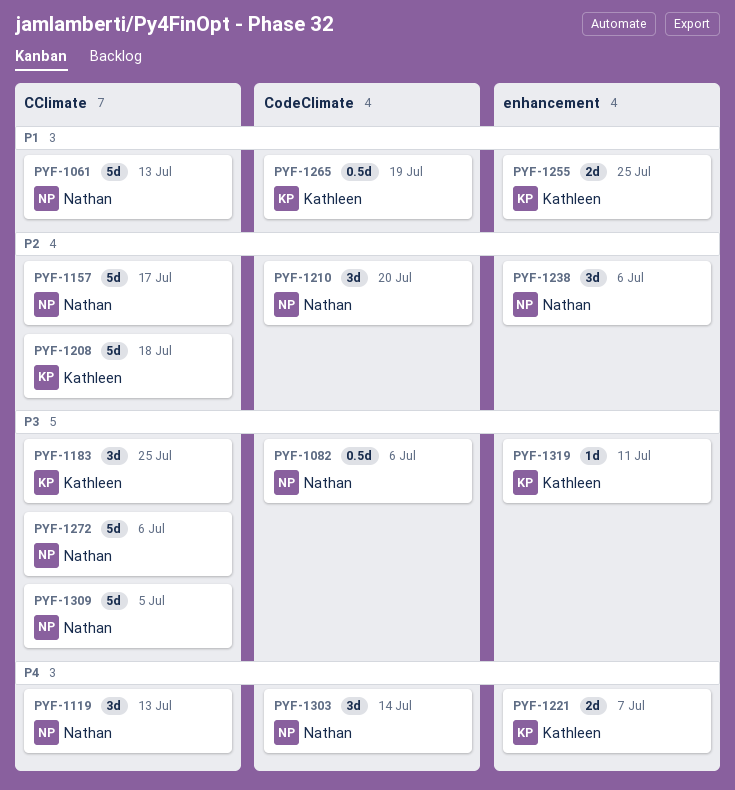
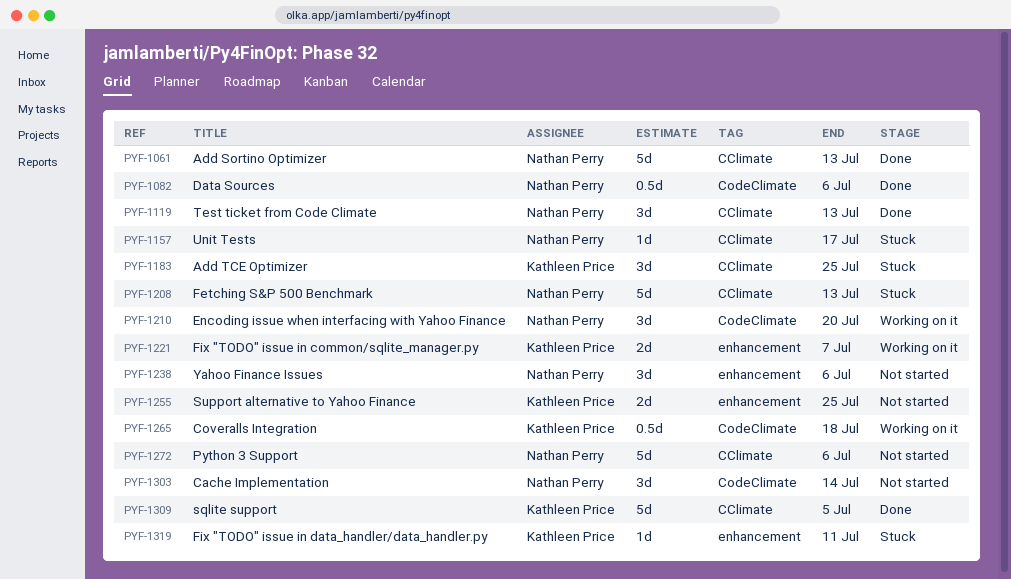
PYF-1157, estimate: 5d -> 1d
PYF-1208, owner: Kathleen Price -> Nathan Perry
PYF-1208, due: Jul 18 -> Jul 13
PYF-1265, due: Jul 19 -> Jul 18
PYF-1309, owner: Nathan Perry -> Kathleen Price

